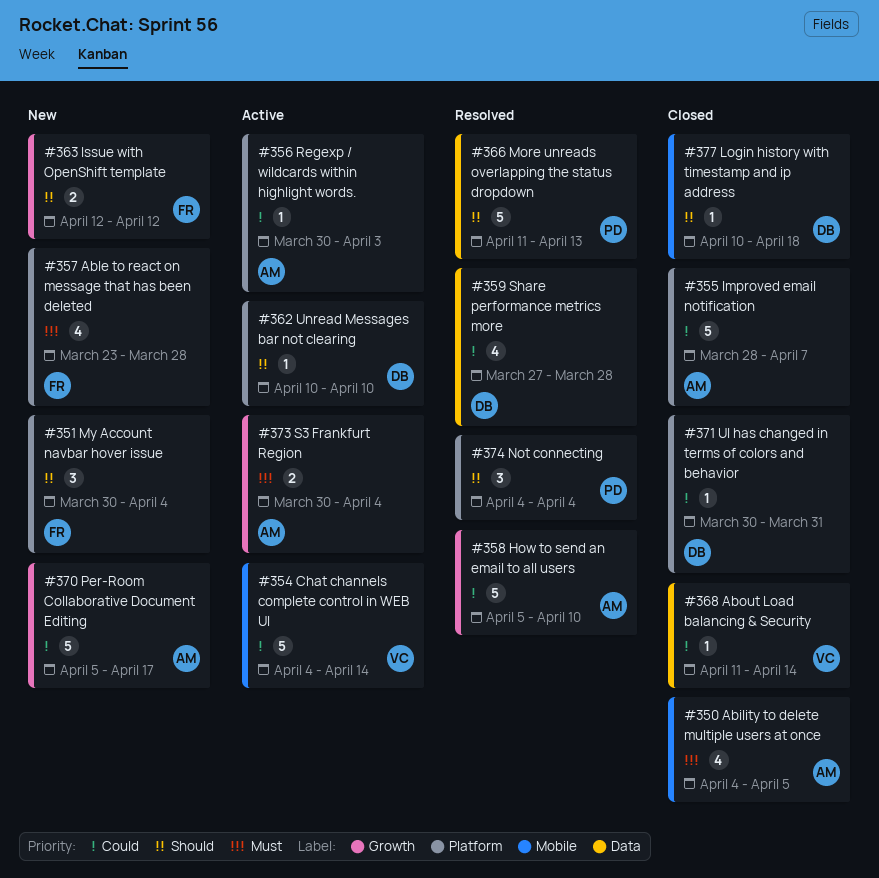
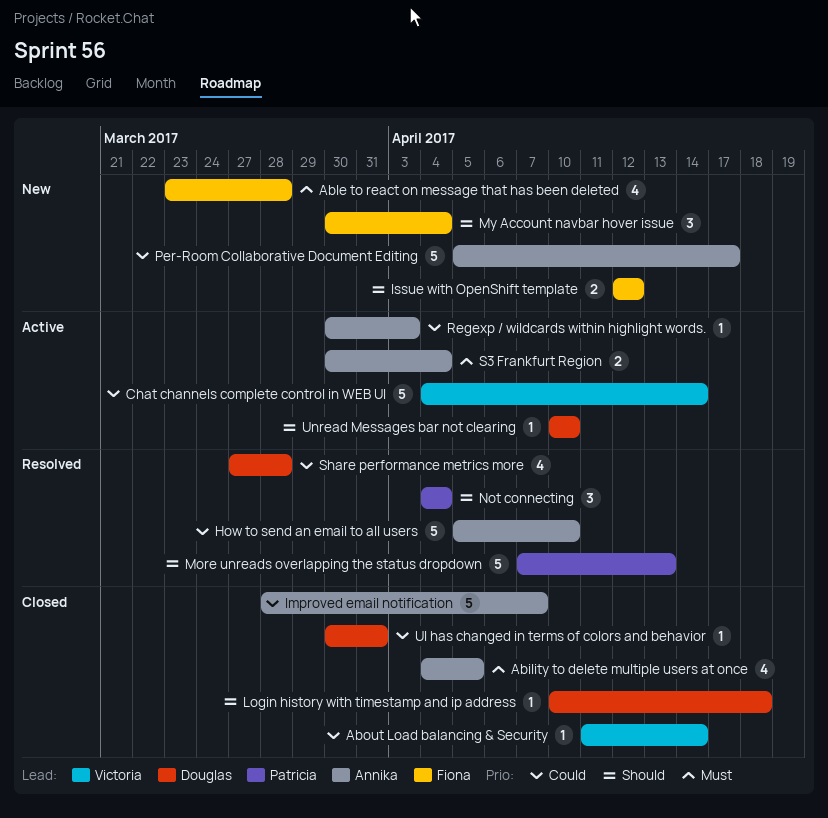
More unreads overlapping the status dropdown, start: Apr 11 -> Apr 7

